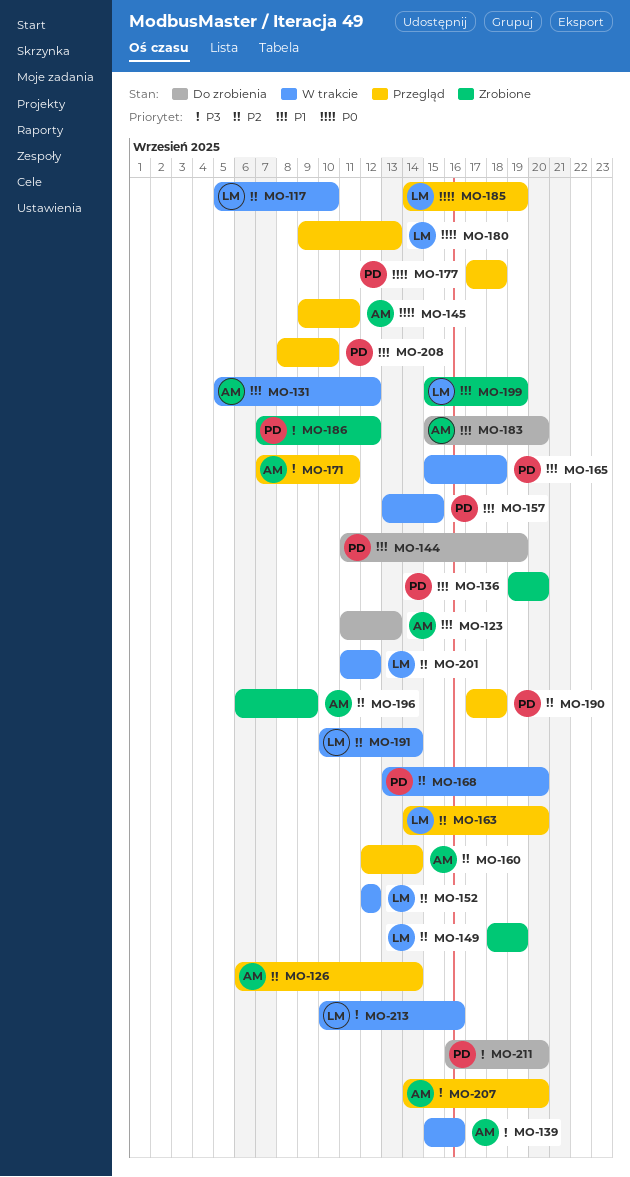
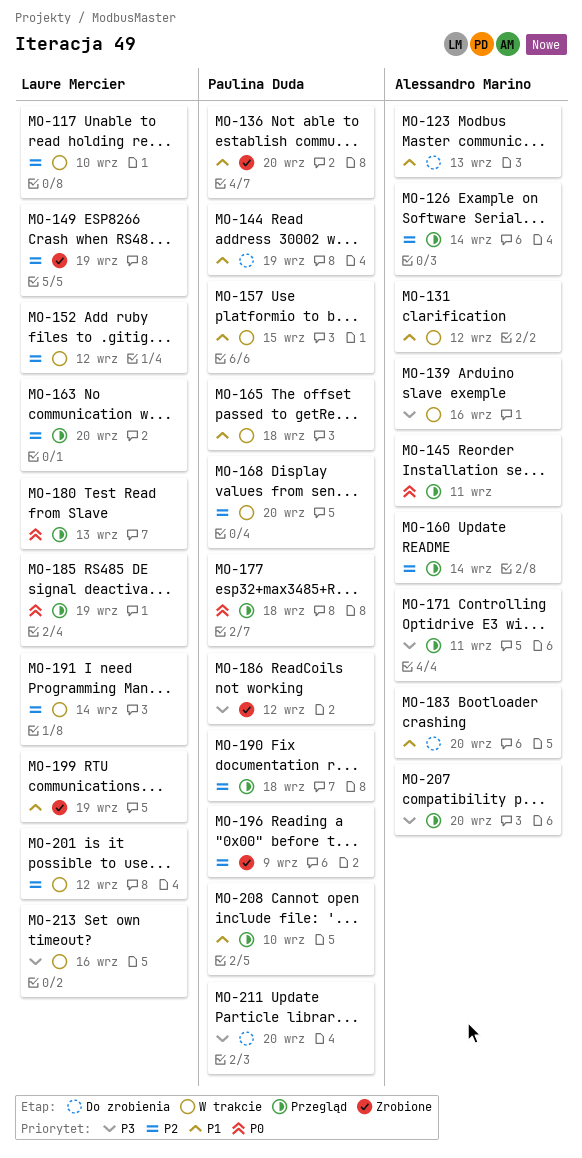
MO-196, owner: Alessandro Marino -> Paulina Duda

